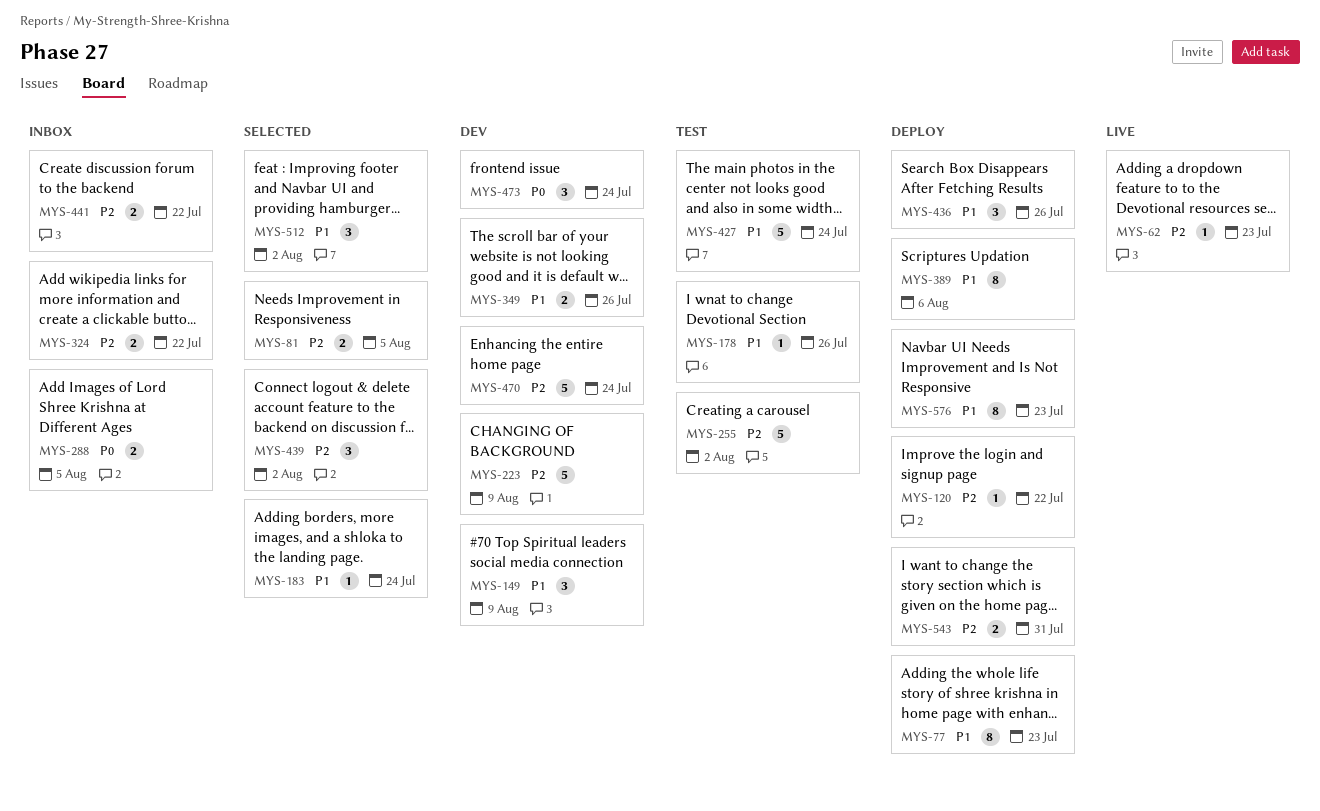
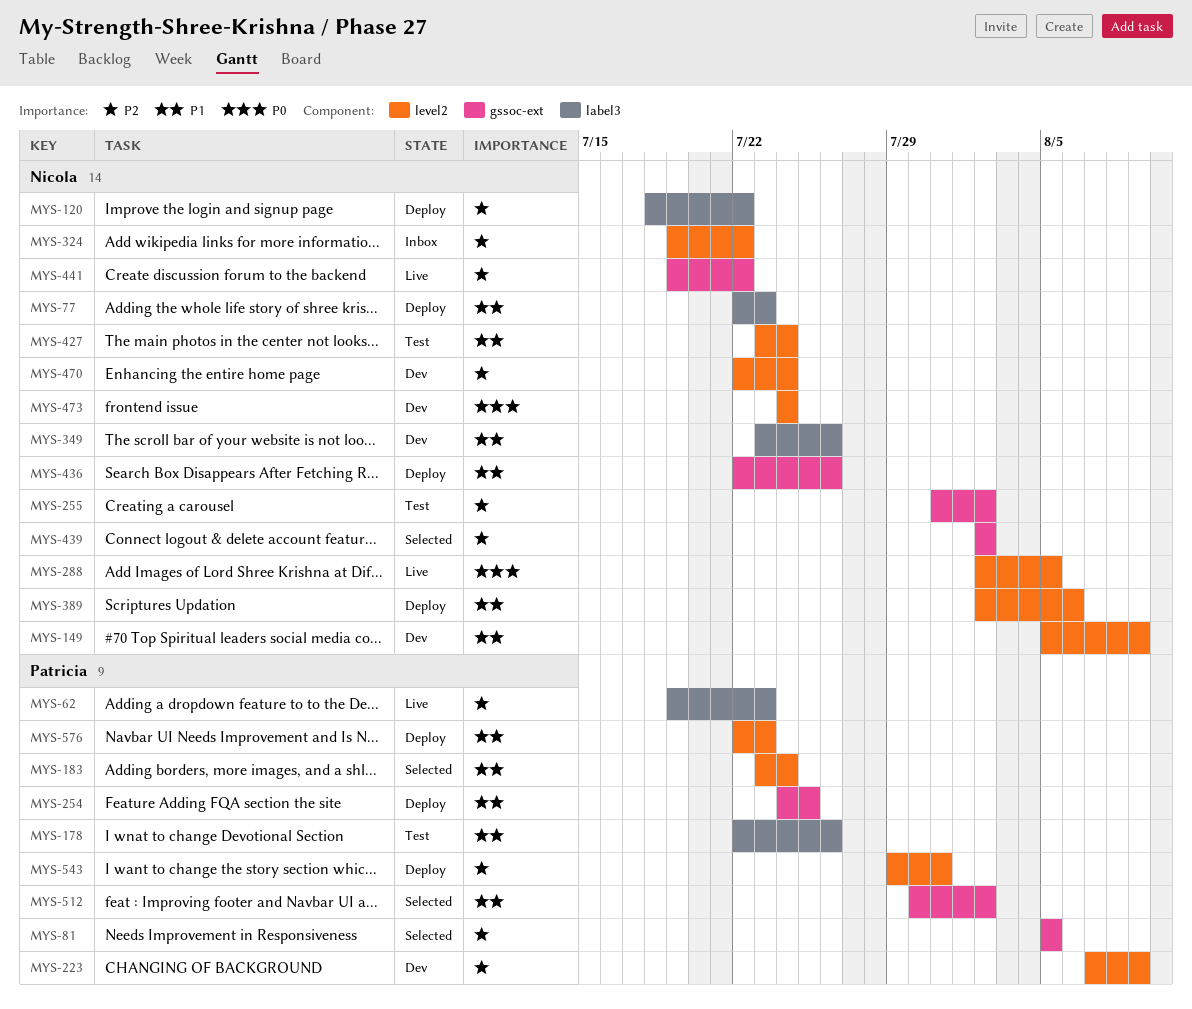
MYS-254: none -> present
MYS-288, status: Inbox -> Live
MYS-441, status: Inbox -> Live

